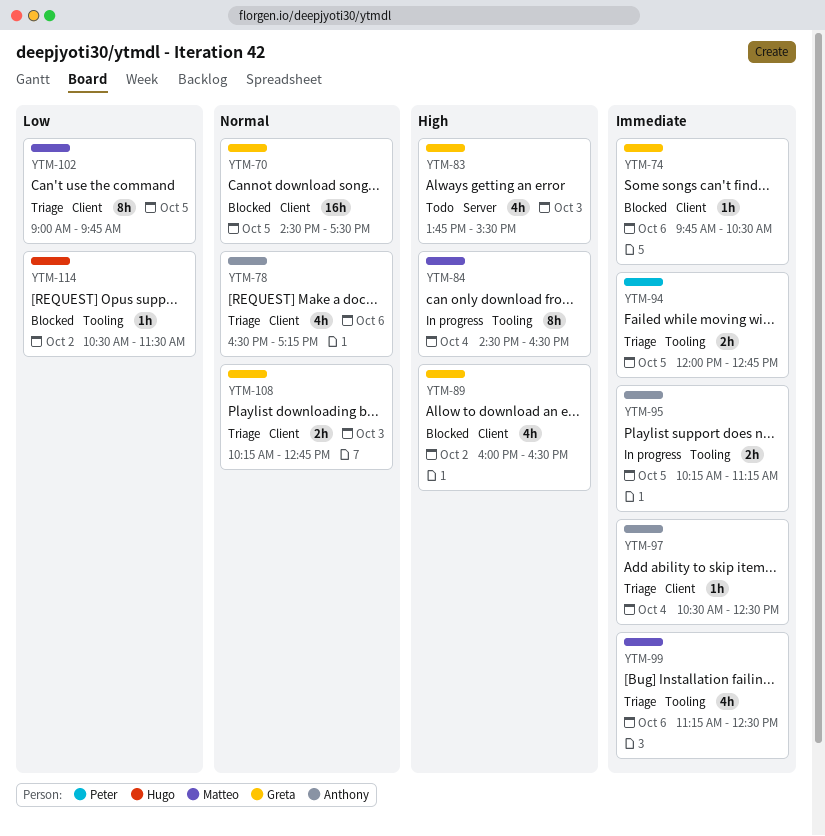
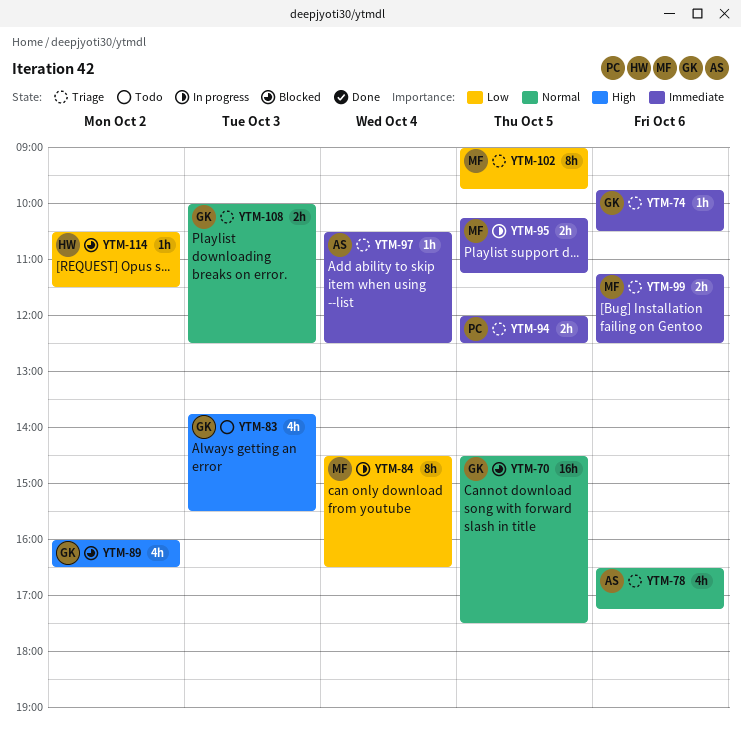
YTM-74, status: Blocked -> Triage
YTM-84, priority: High -> Low
YTM-94, ends: 12:45 -> 12:30
YTM-95, owner: Anthony -> Matteo
YTM-99, estimate: 4h -> 2h
YTM-108, begins: 10:15 -> 10:00
YTM-108, ends: 12:45 -> 12:30

